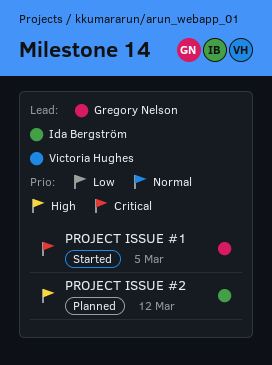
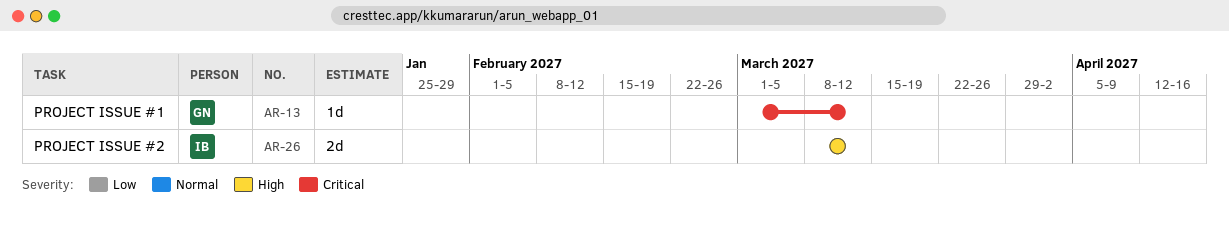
PROJECT ISSUE #1, due: Mar 5 -> Mar 12

